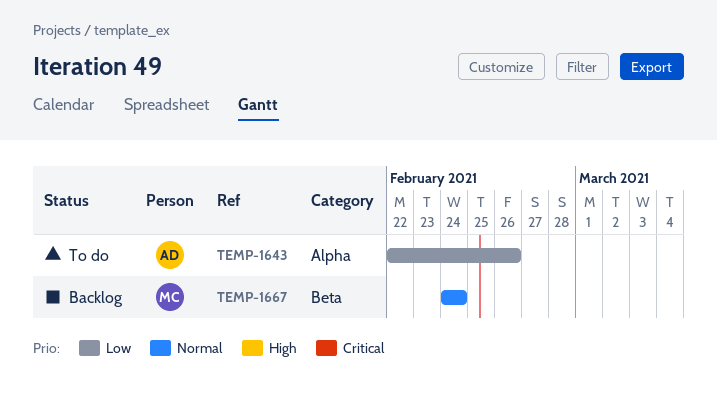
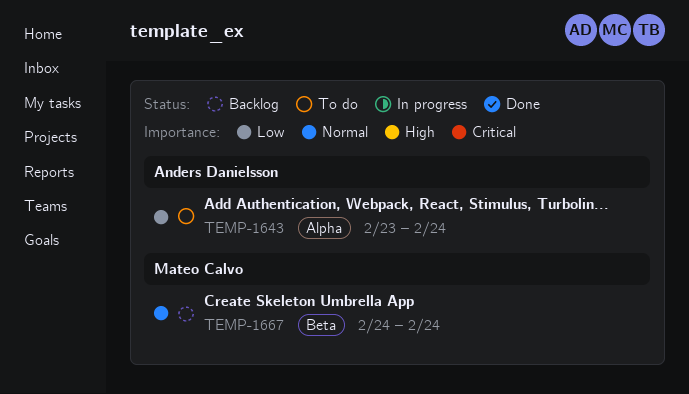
TEMP-1643, start: Feb 22 -> Feb 23
TEMP-1643, due: Feb 26 -> Feb 24

